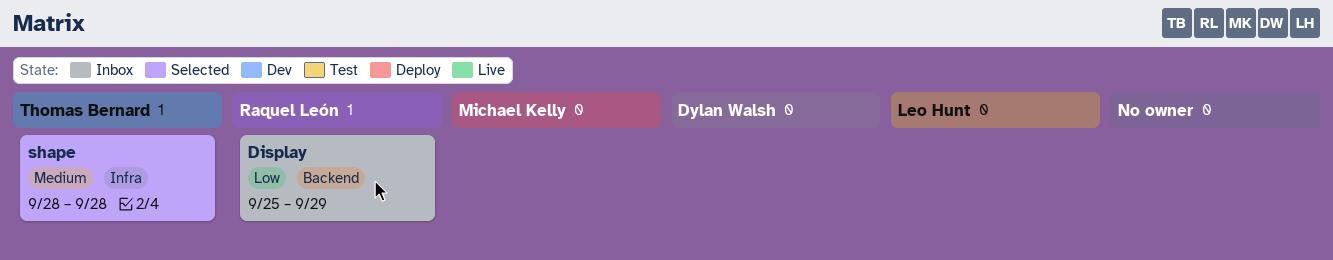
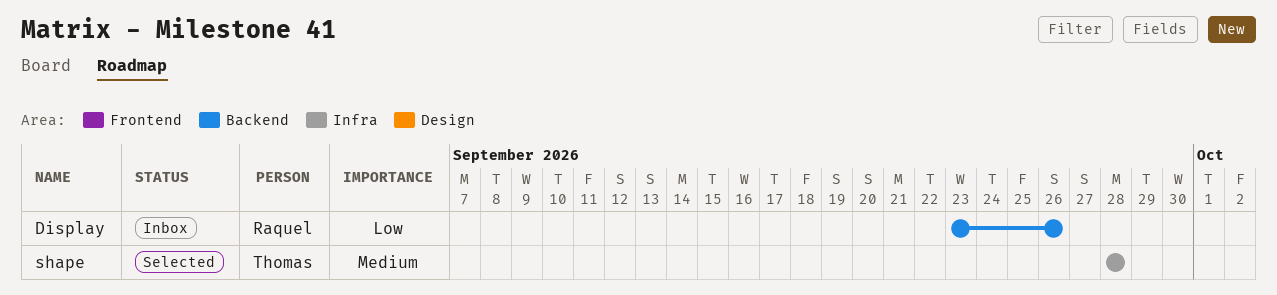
Display, start: Sep 25 -> Sep 23
Display, due: Sep 29 -> Sep 26

